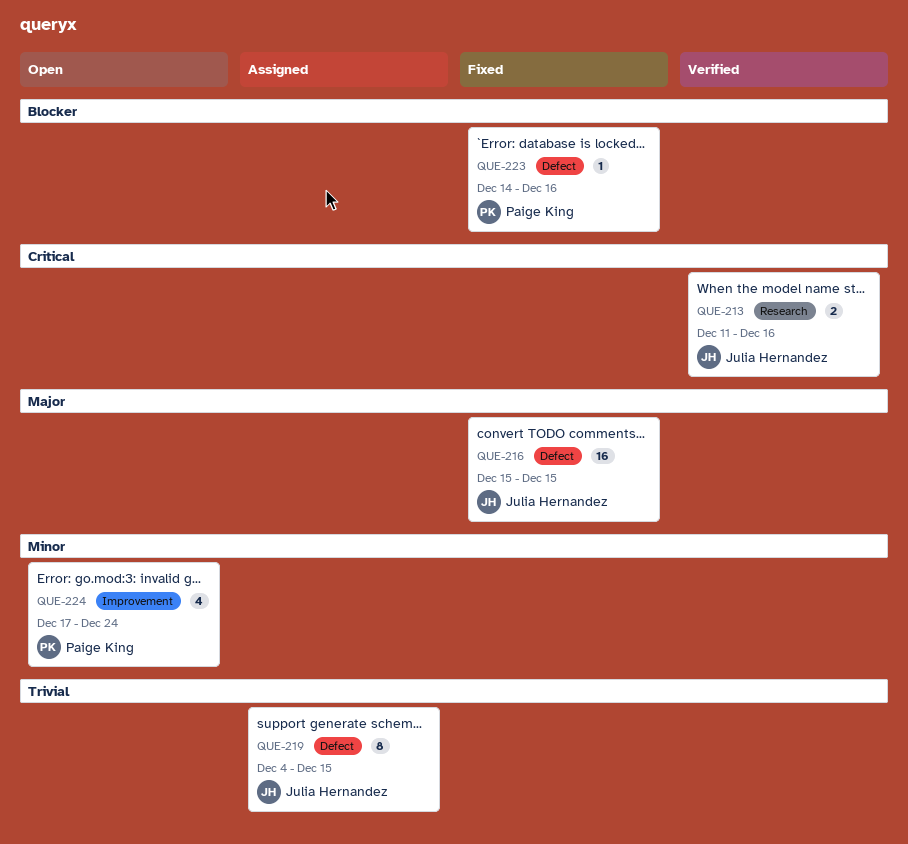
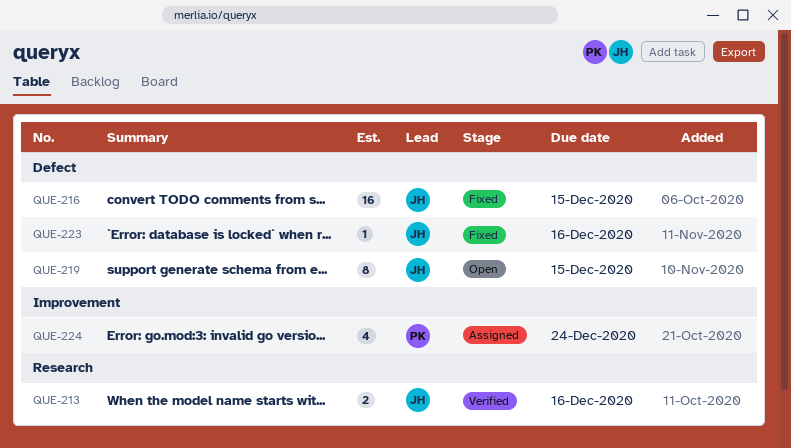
QUE-219, status: Assigned -> Open
QUE-223, owner: Paige King -> Julia Hernandez
QUE-224, status: Open -> Assigned

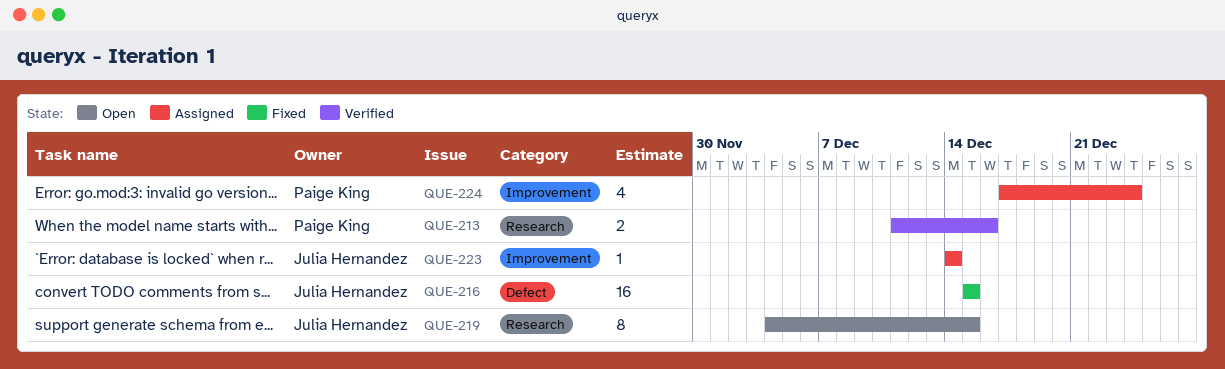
QUE-213, owner: Julia Hernandez -> Paige King
QUE-219, label: Defect -> Research
QUE-223, status: Fixed -> Assigned
QUE-223, label: Defect -> Improvement
QUE-223, due: Dec 16 -> Dec 14

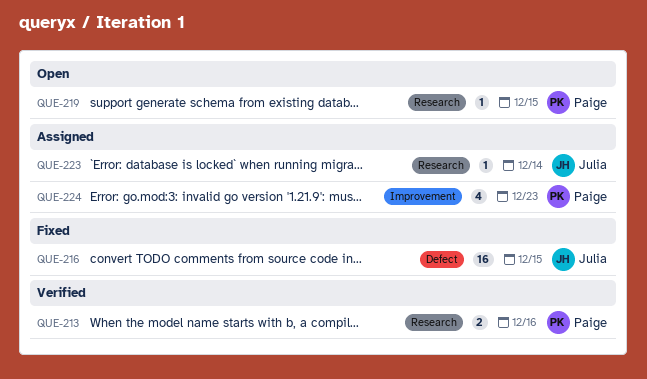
QUE-219, owner: Julia Hernandez -> Paige King
QUE-219, estimate: 8 -> 1
QUE-223, label: Improvement -> Research
QUE-224, due: Dec 24 -> Dec 23

